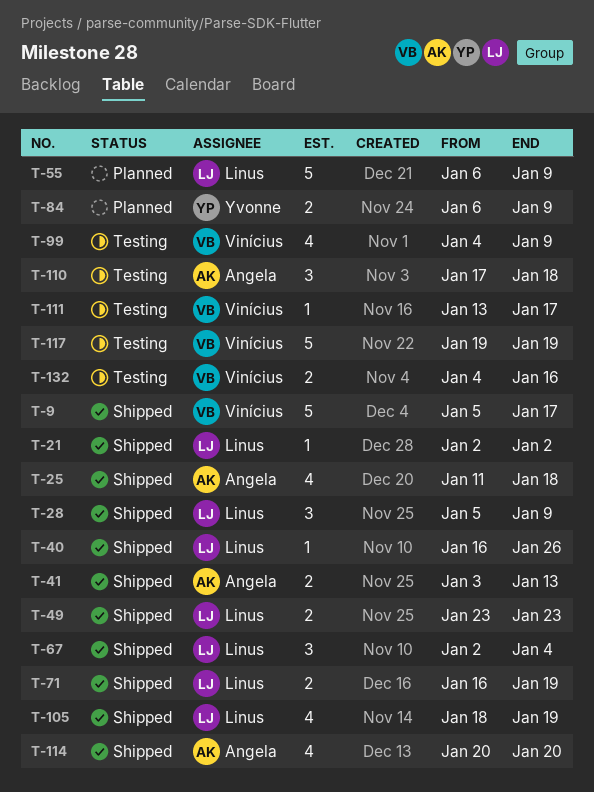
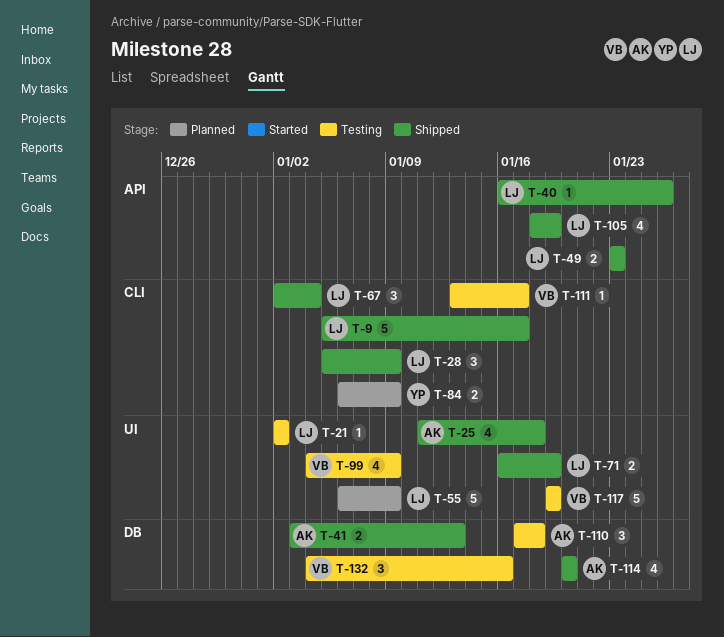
T-9, owner: Vinícius -> Linus
T-21, status: Shipped -> Testing
T-132, estimate: 2 -> 3

